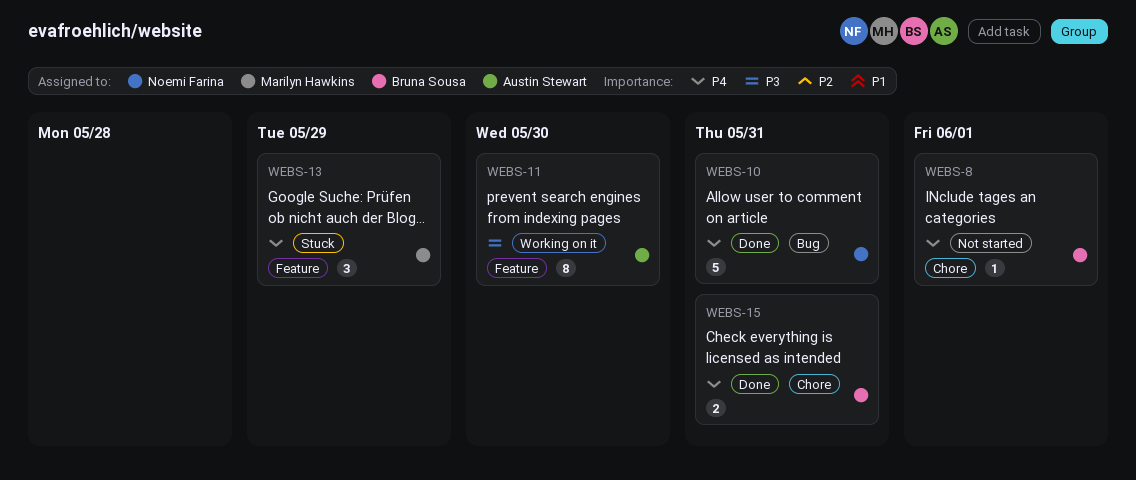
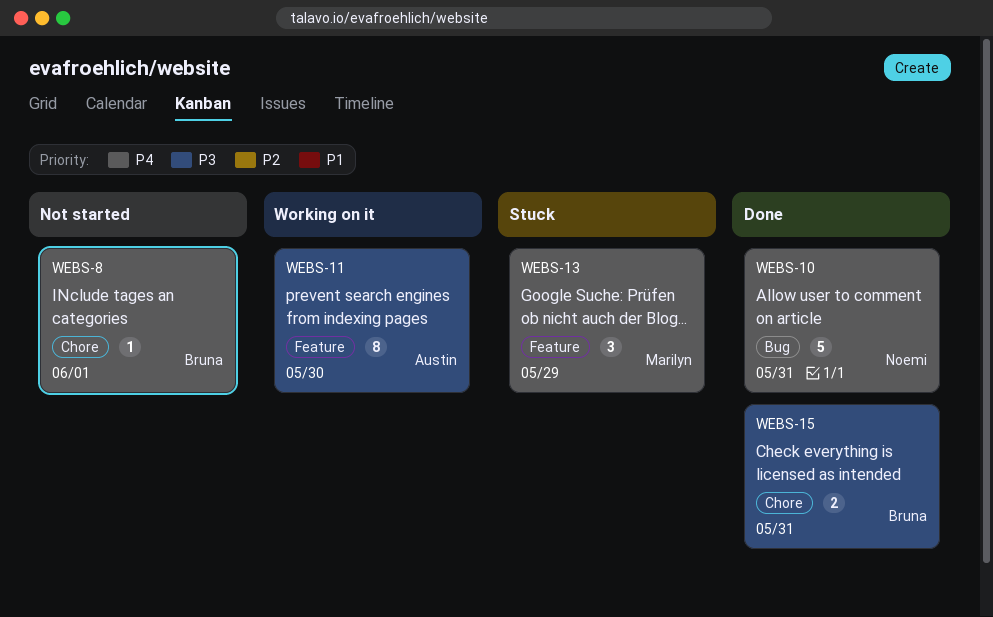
WEBS-15, priority: P4 -> P3

